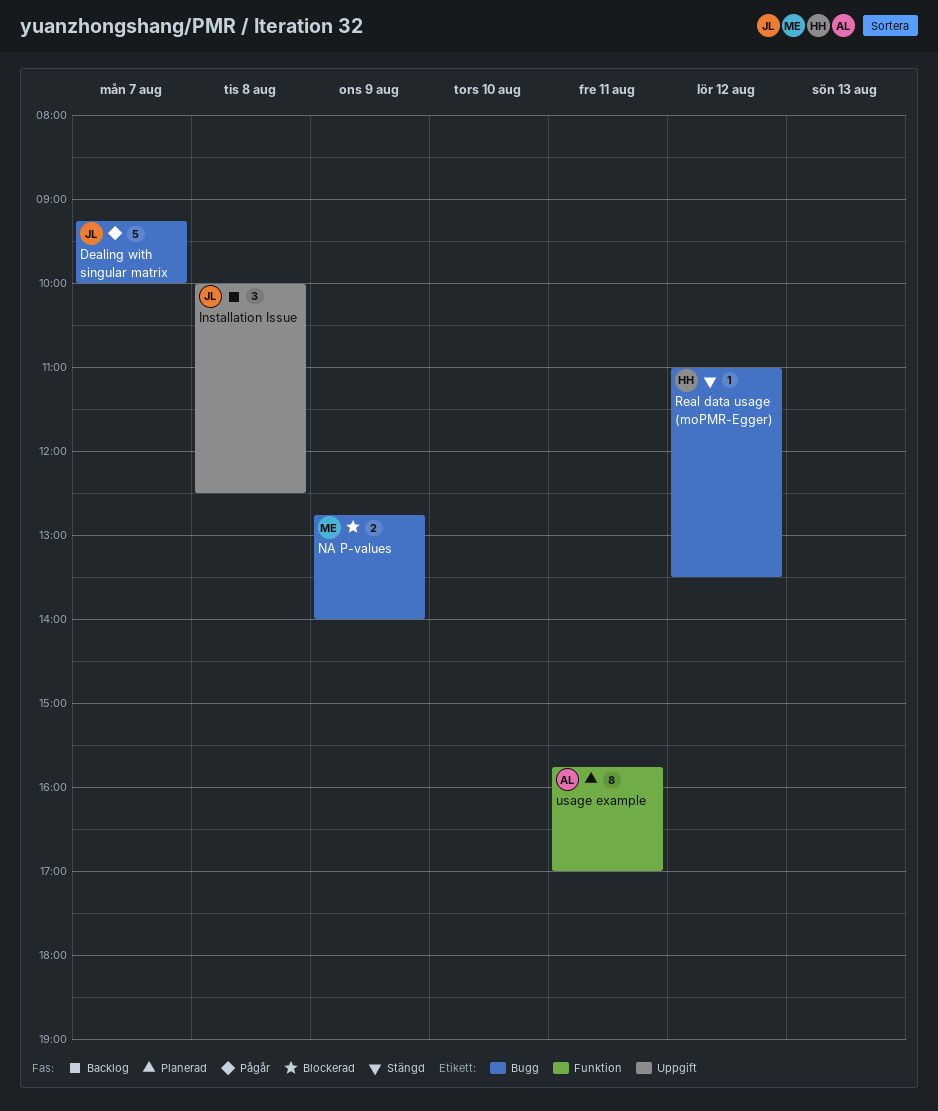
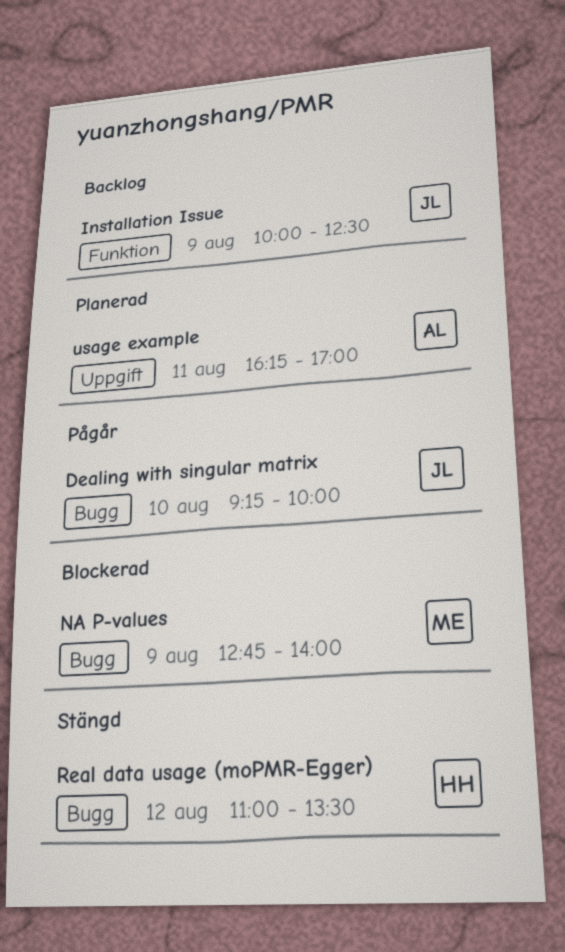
Dealing with singular matrix, day: Aug 7 -> Aug 10
Installation Issue, label: Uppgift -> Funktion
Installation Issue, day: Aug 8 -> Aug 9
usage example, label: Funktion -> Uppgift
usage example, begins: 15:45 -> 16:15

